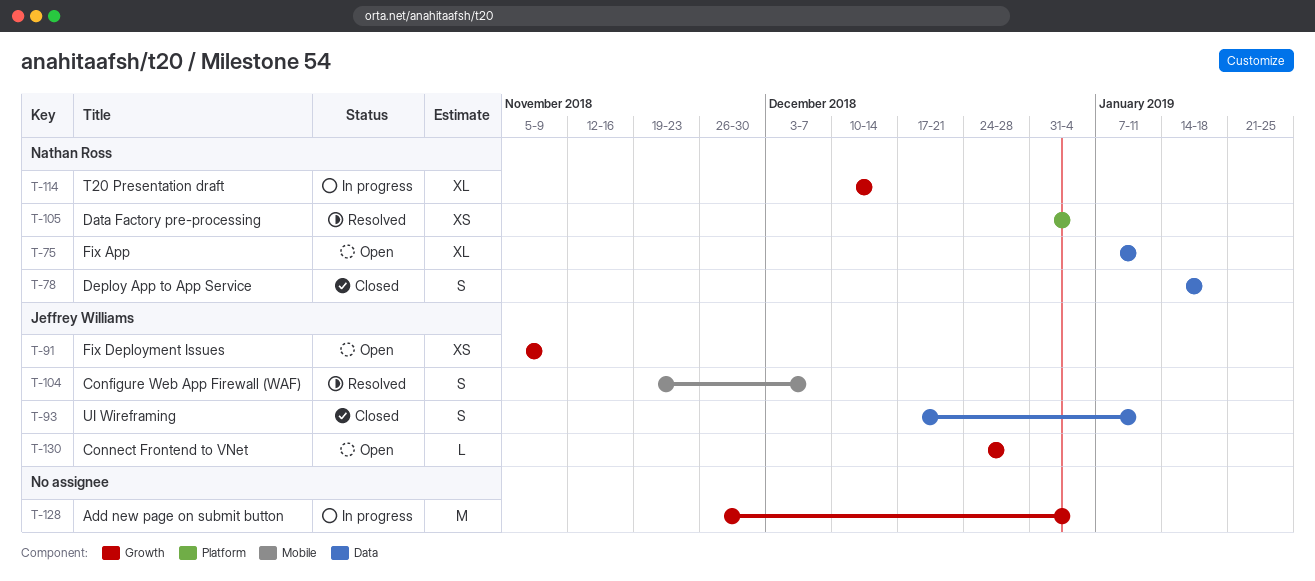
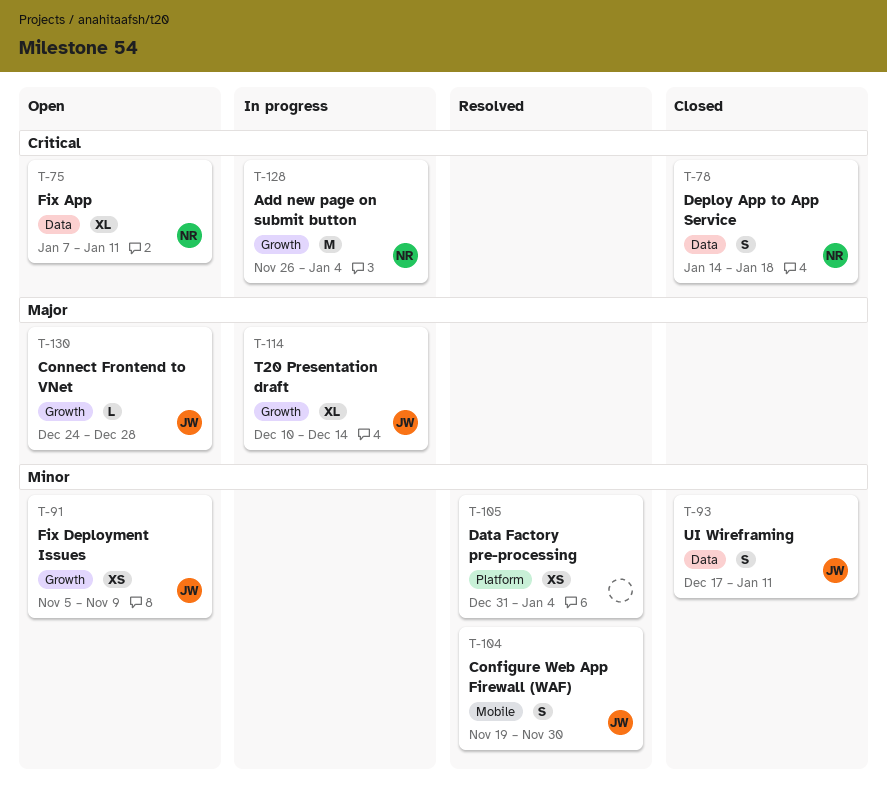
T-104, due: Dec 7 -> Nov 30
T-105, owner: Nathan Ross -> none
T-114, owner: Nathan Ross -> Jeffrey Williams
T-128, owner: none -> Nathan Ross

